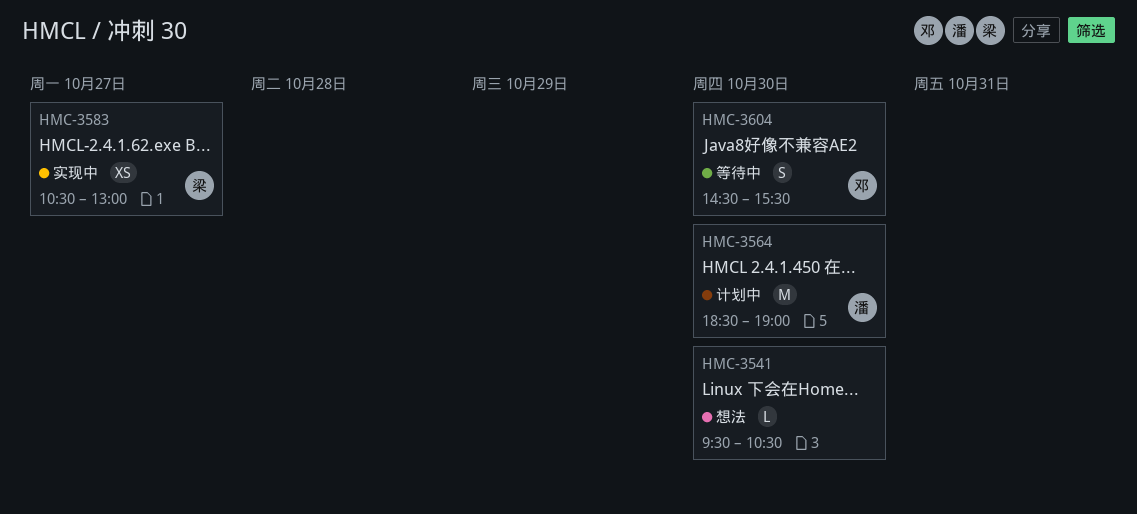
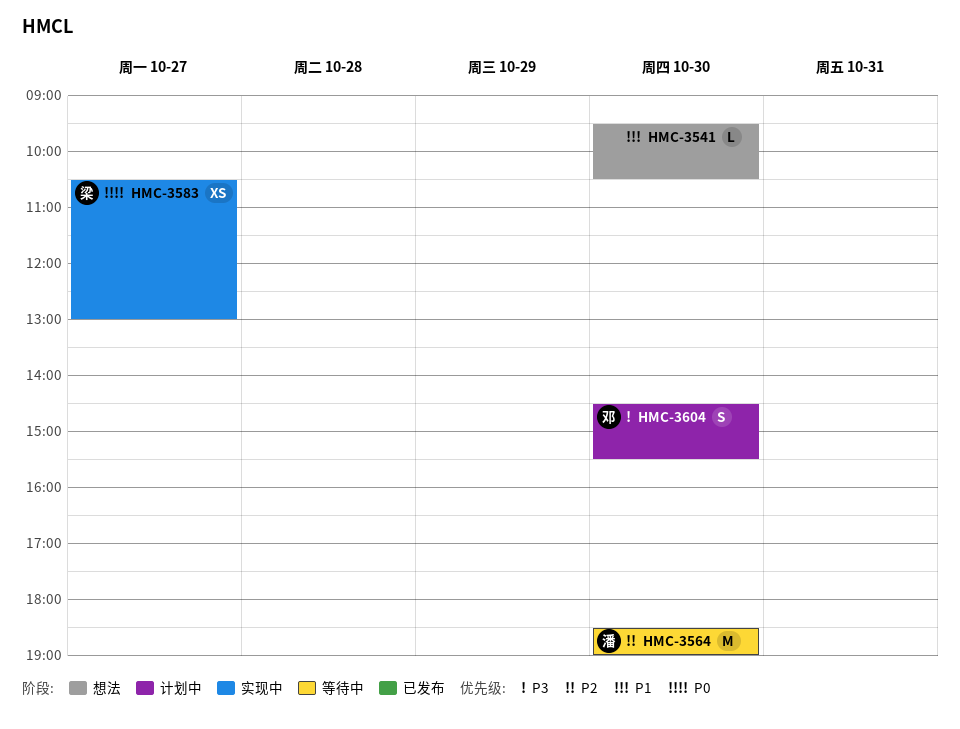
HMC-3564, status: 计划中 -> 等待中
HMC-3604, status: 等待中 -> 计划中

